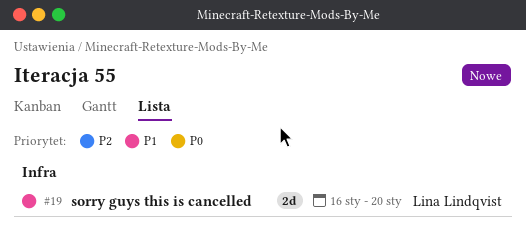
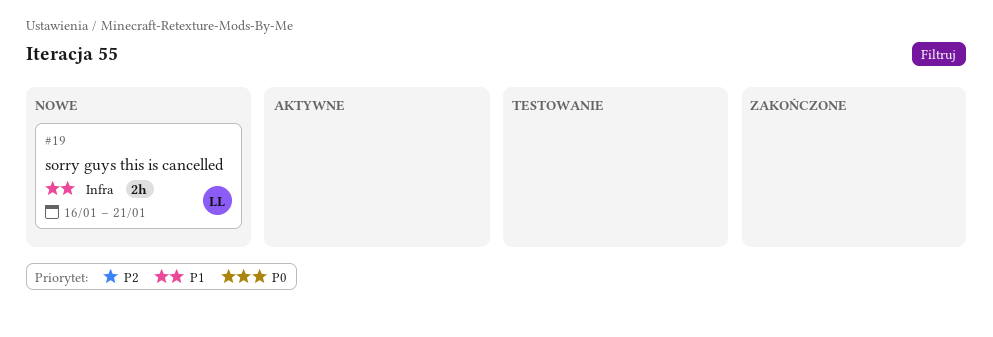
#19, estimate: 2d -> 2h
#19, due: Jan 20 -> Jan 21

